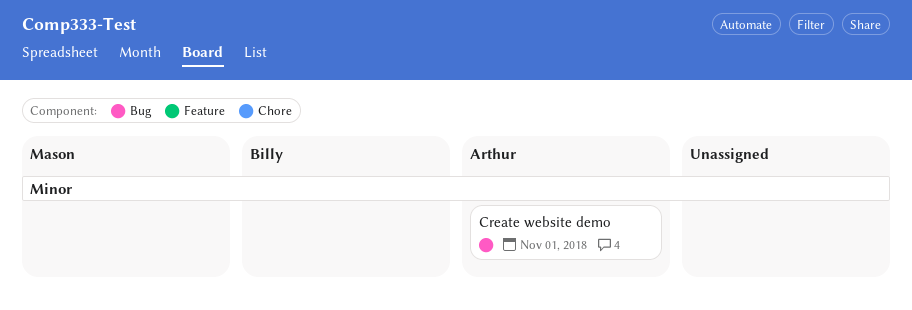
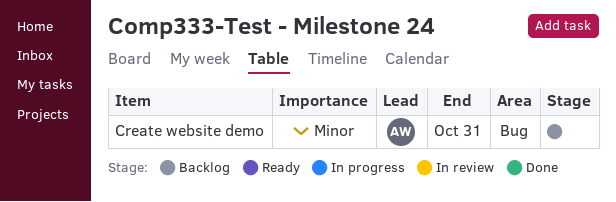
Create website demo, due: Nov 1 -> Oct 31

